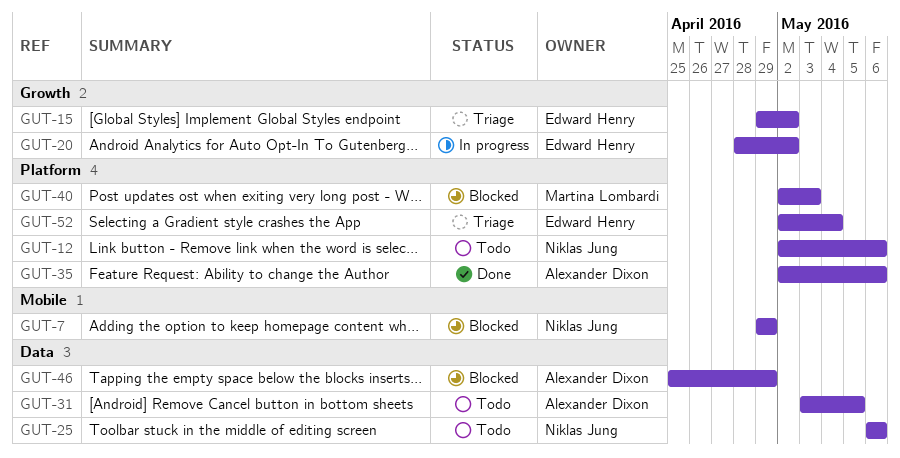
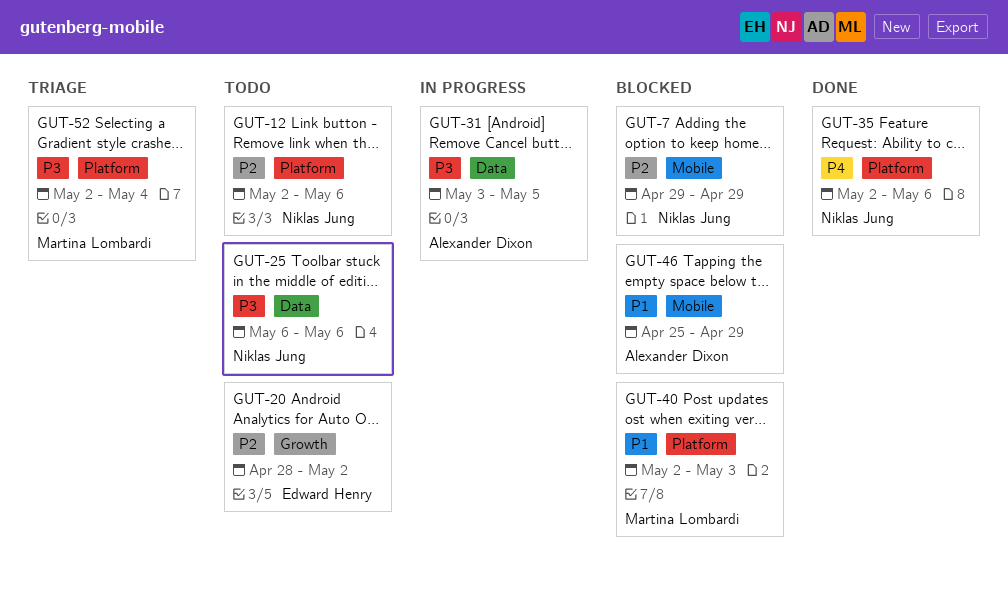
GUT-15: present -> none
GUT-20, status: In progress -> Todo
GUT-31, status: Todo -> In progress
GUT-35, owner: Alexander Dixon -> Niklas Jung
GUT-46, label: Data -> Mobile
GUT-52, owner: Edward Henry -> Martina Lombardi

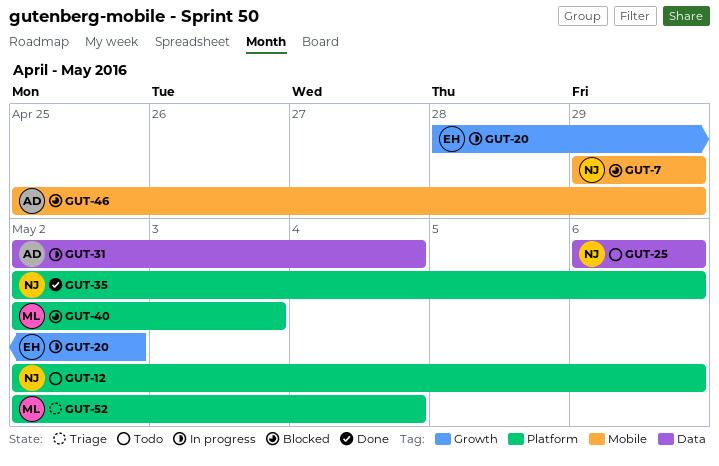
GUT-20, status: Todo -> In progress
GUT-31, start: May 3 -> May 2
GUT-31, due: May 5 -> May 4

